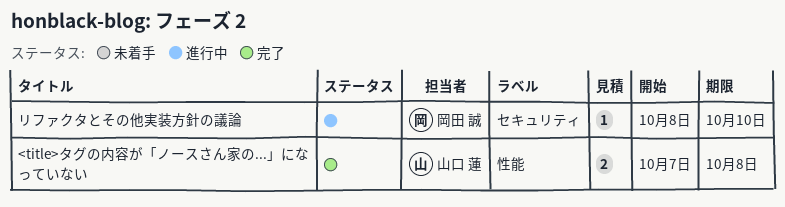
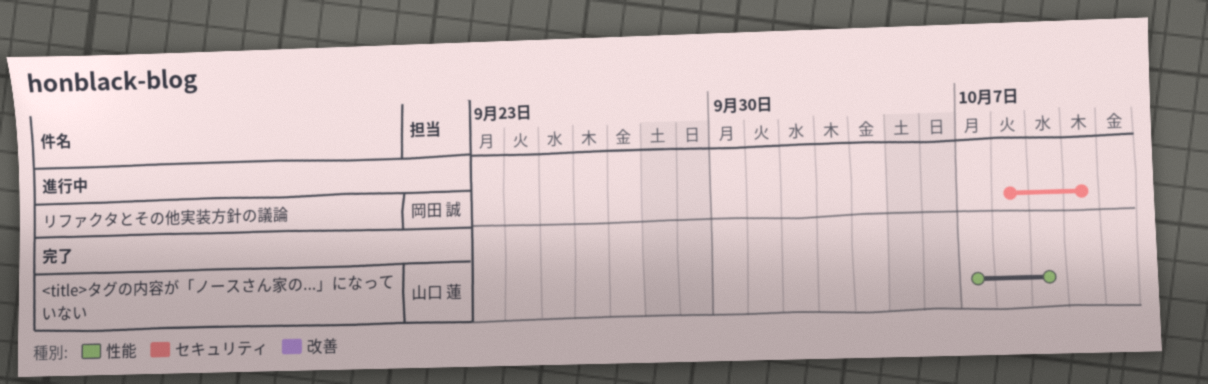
<title>タグの内容が「ノースさん家の...」になっていない, due: Oct 8 -> Oct 9

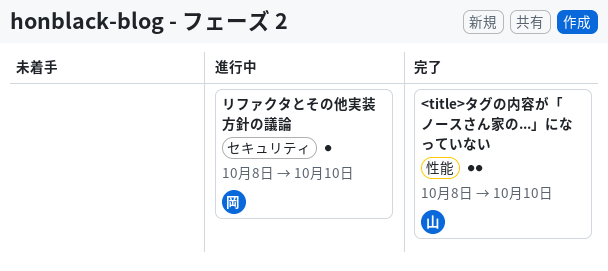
<title>タグの内容が「ノースさん家の...」になっていない, start: Oct 7 -> Oct 8
<title>タグの内容が「ノースさん家の...」になっていない, due: Oct 9 -> Oct 10

